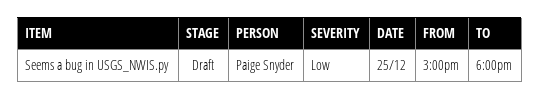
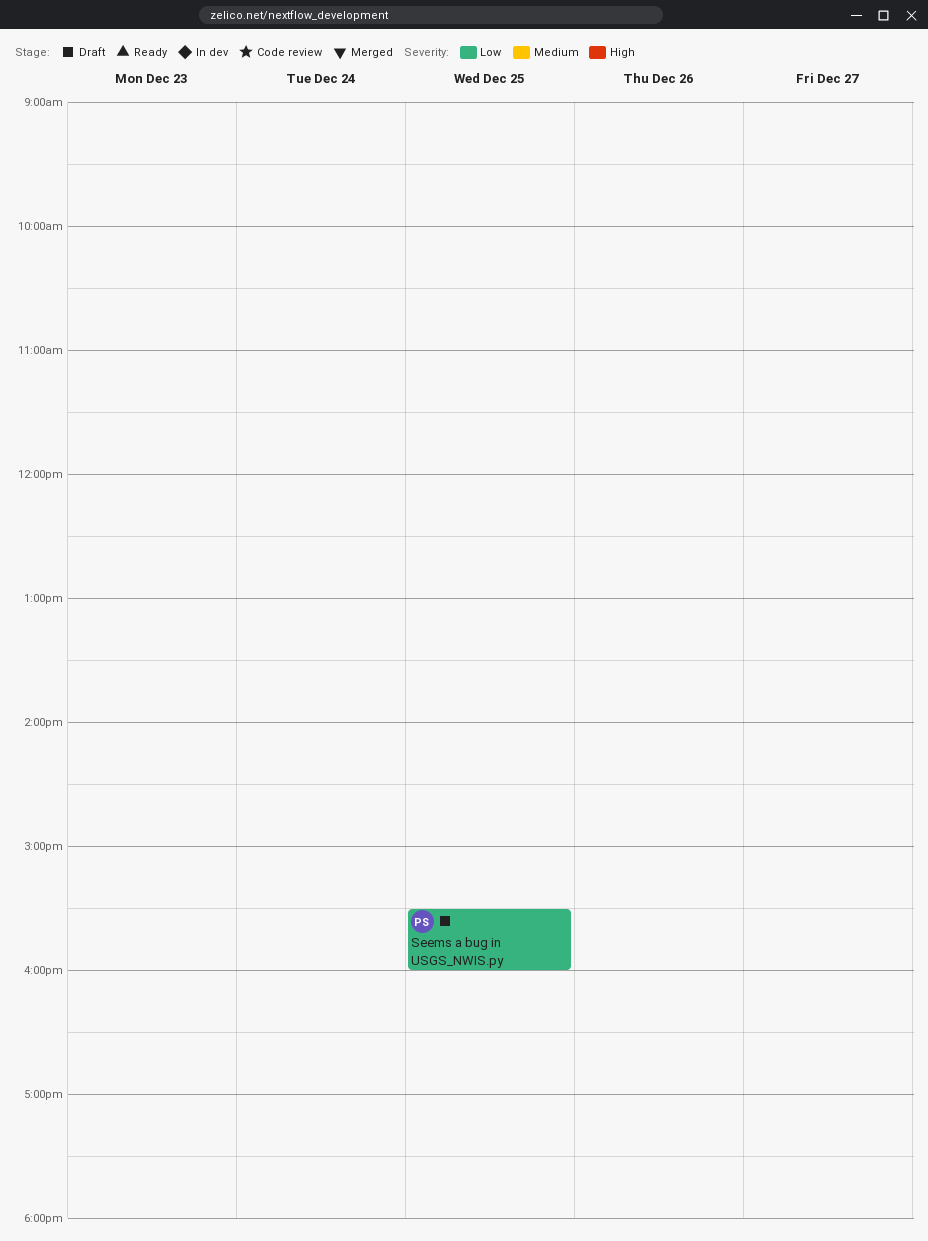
Seems a bug in USGS_NWIS.py, begins: 15:00 -> 15:30
Seems a bug in USGS_NWIS.py, ends: 18:00 -> 16:00

